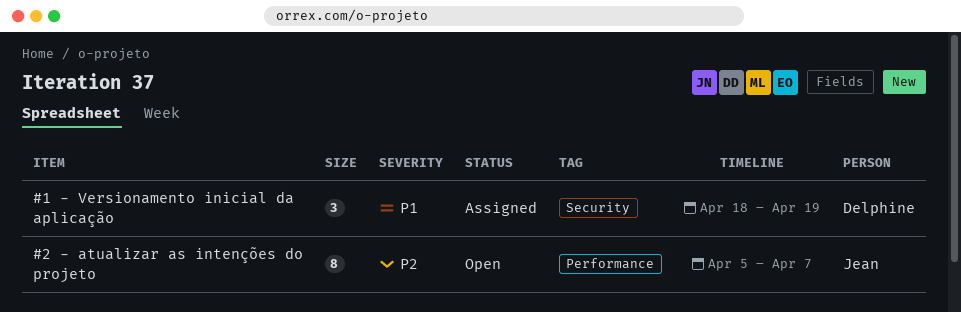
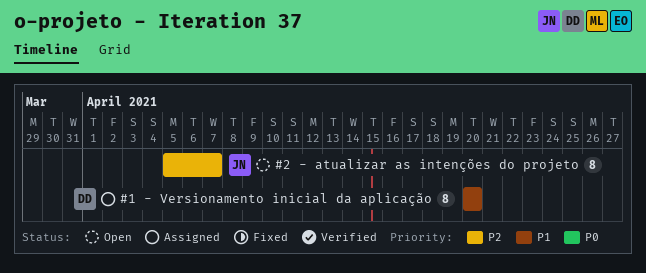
#1 - Versionamento inicial da aplicação, estimate: 3 -> 8
#1 - Versionamento inicial da aplicação, start: Apr 18 -> Apr 20
#1 - Versionamento inicial da aplicação, due: Apr 19 -> Apr 20

